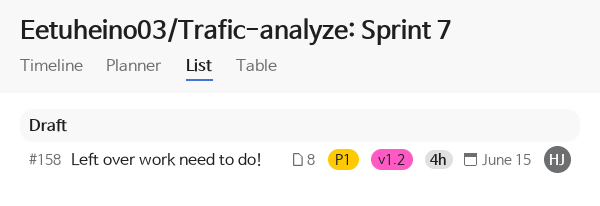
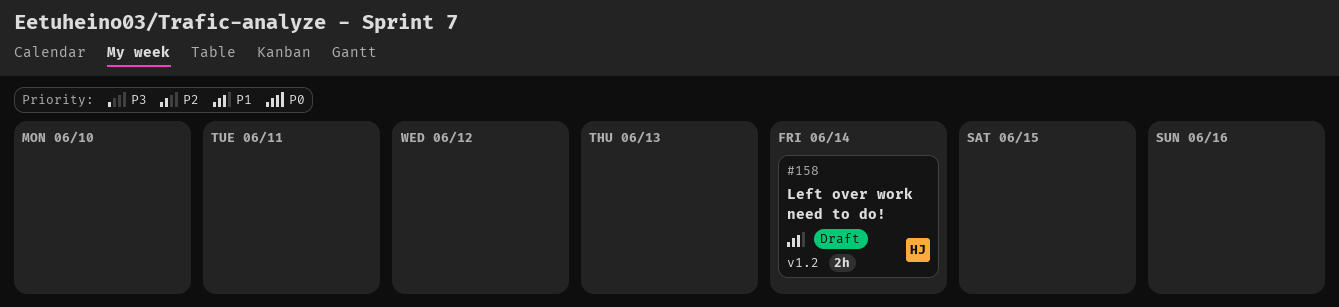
#158, estimate: 4h -> 2h
#158, due: Jun 15 -> Jun 14

